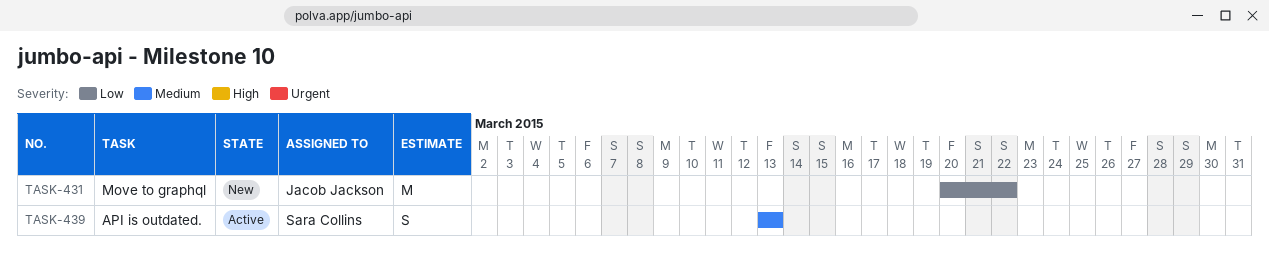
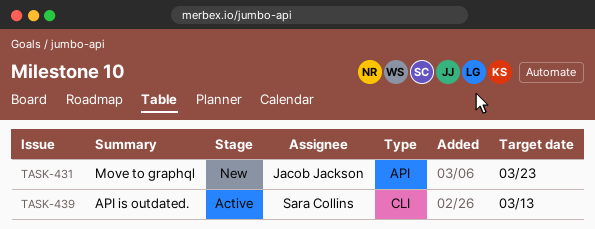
TASK-431, due: Mar 22 -> Mar 23

